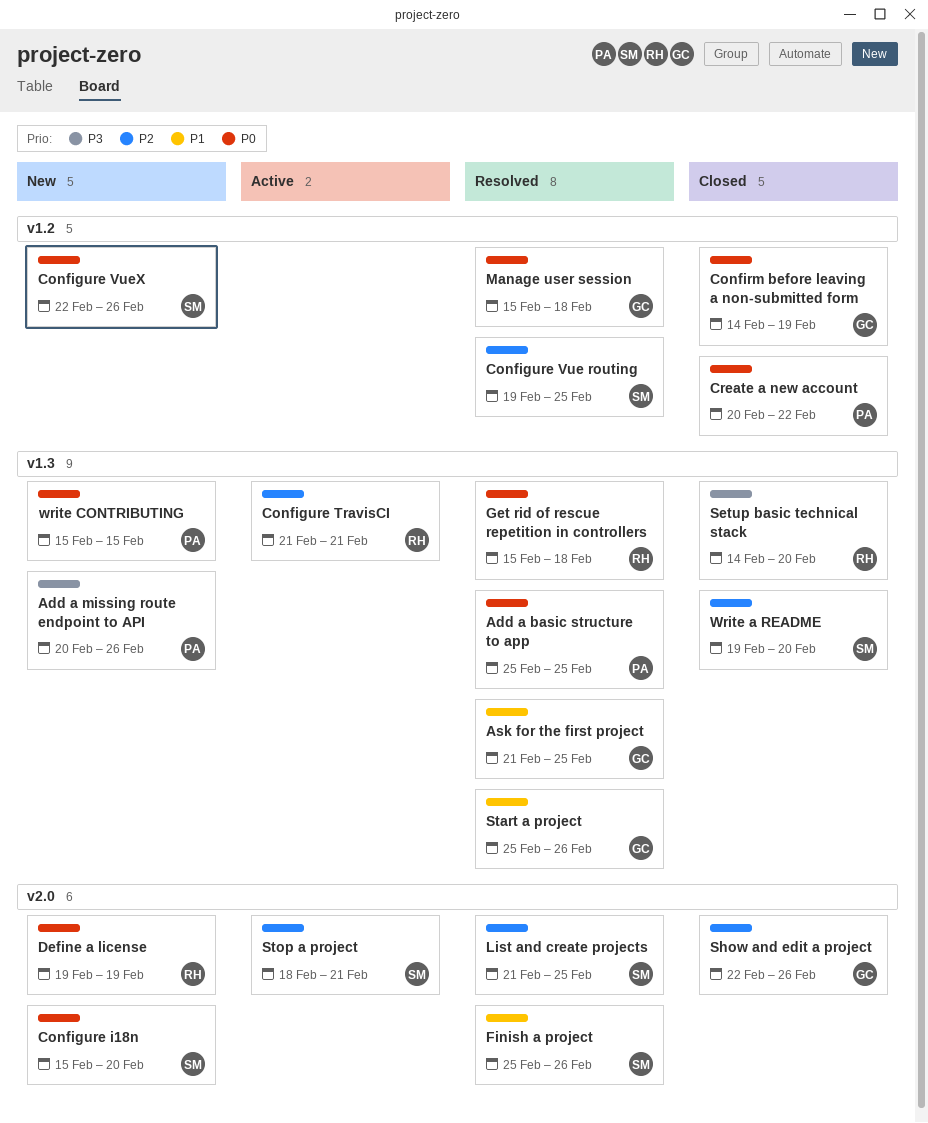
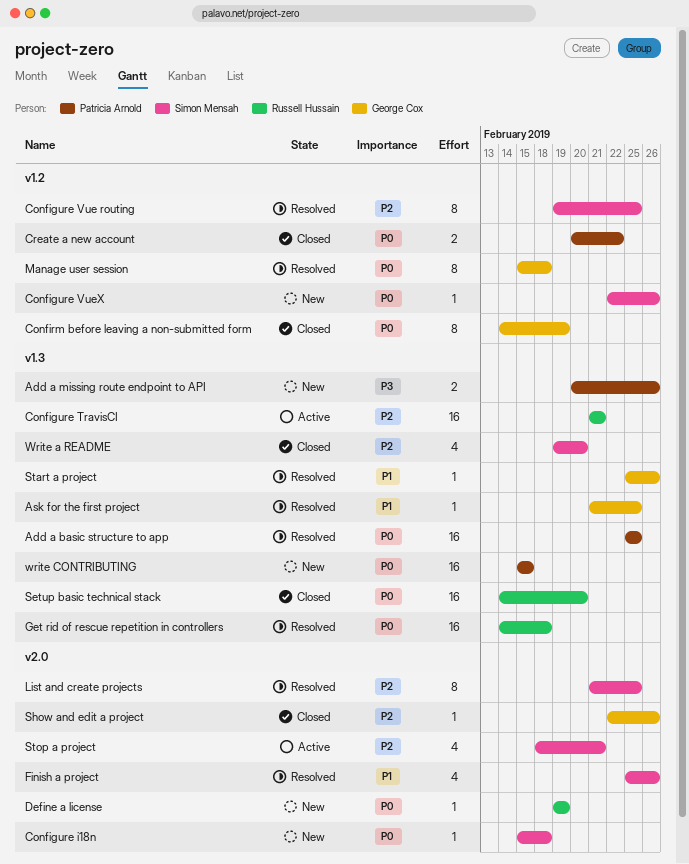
Configure i18n, due: Feb 20 -> Feb 18
Get rid of rescue repetition in controllers, start: Feb 15 -> Feb 14
Setup basic technical stack, priority: P3 -> P0

